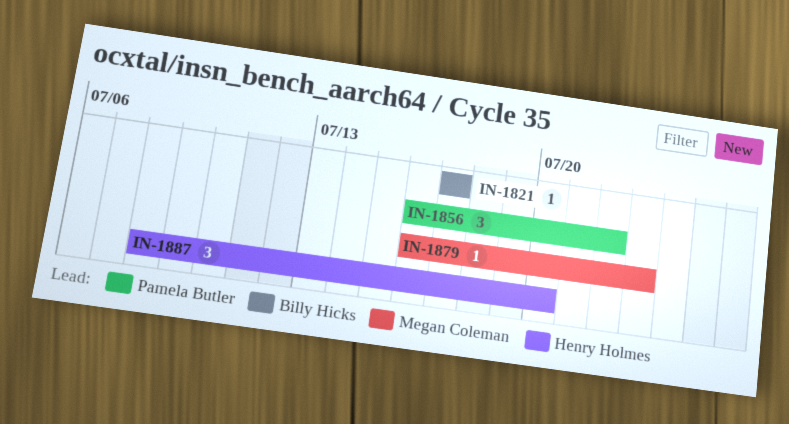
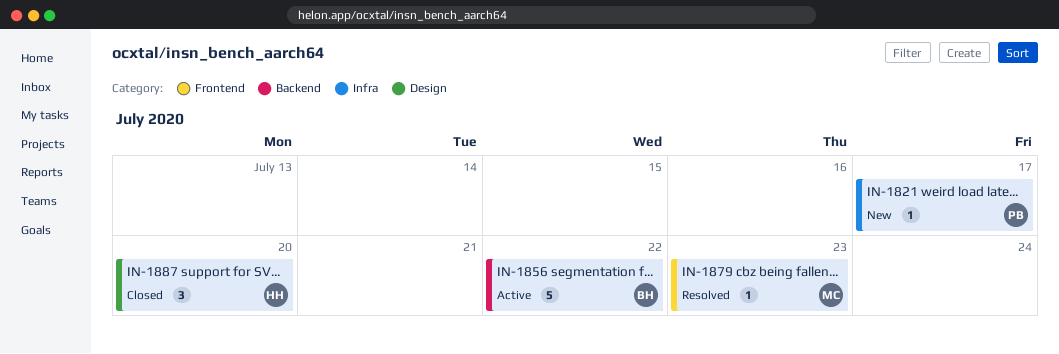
IN-1821, owner: Billy Hicks -> Pamela Butler
IN-1856, owner: Pamela Butler -> Billy Hicks
IN-1856, estimate: 3 -> 5

